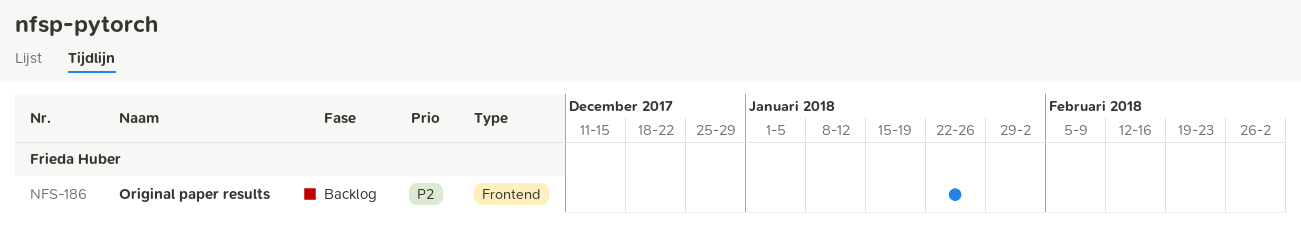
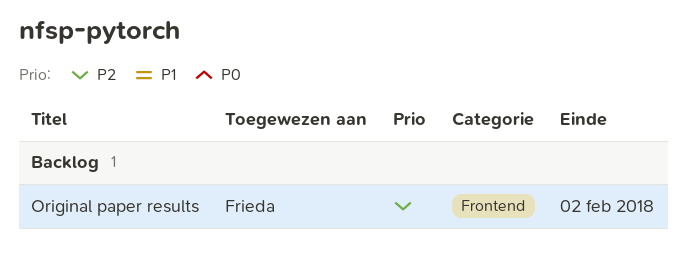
Original paper results, due: Jan 26 -> Feb 2

